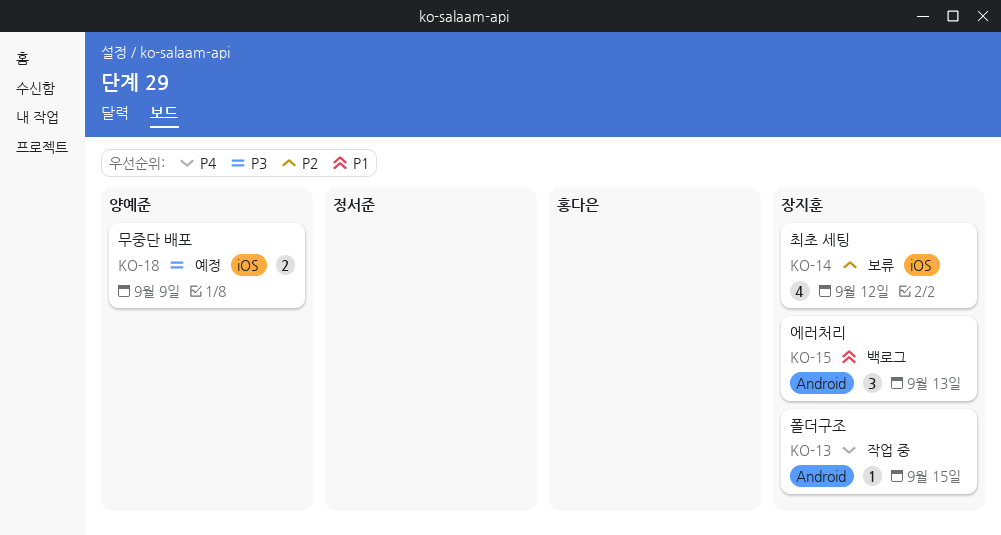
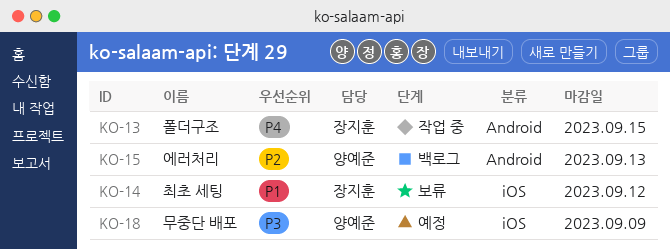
KO-14, priority: P2 -> P1
KO-15, owner: 장지훈 -> 양예준
KO-15, priority: P1 -> P2

